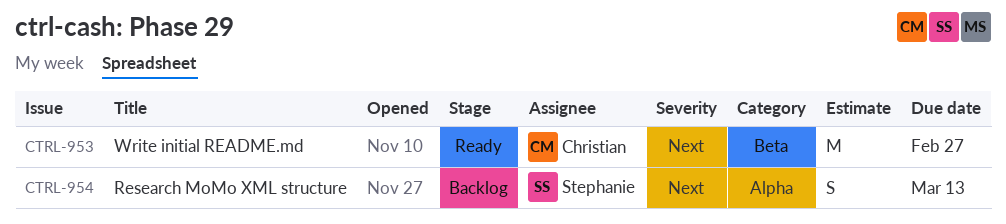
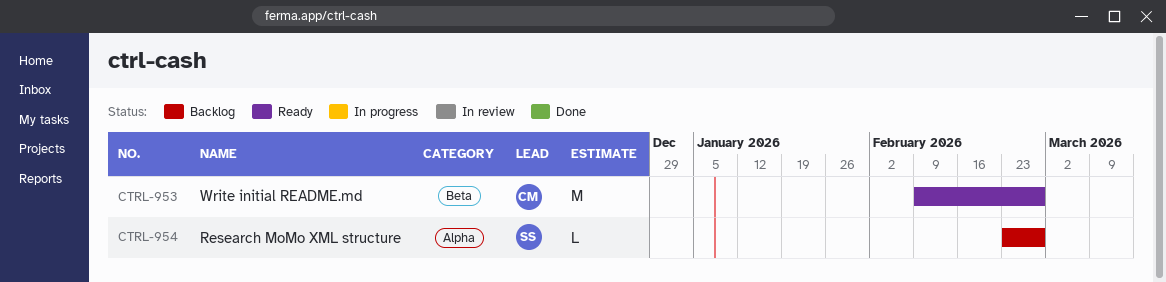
CTRL-954, estimate: S -> L
CTRL-954, due: Mar 13 -> Feb 27

